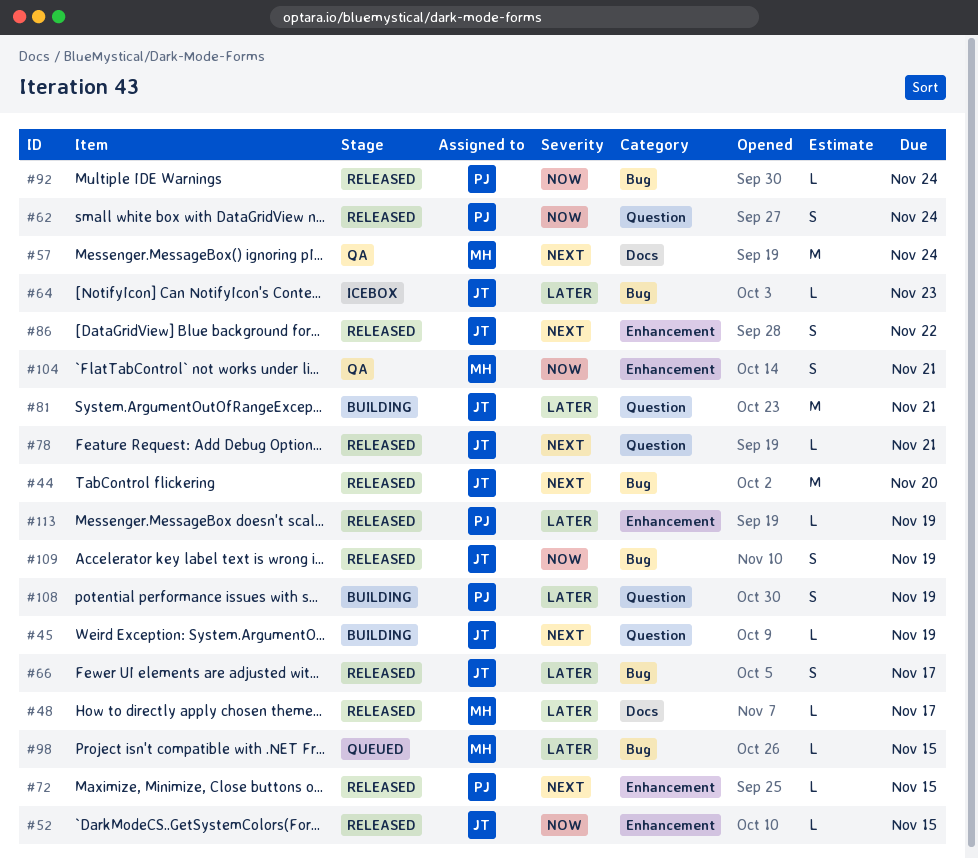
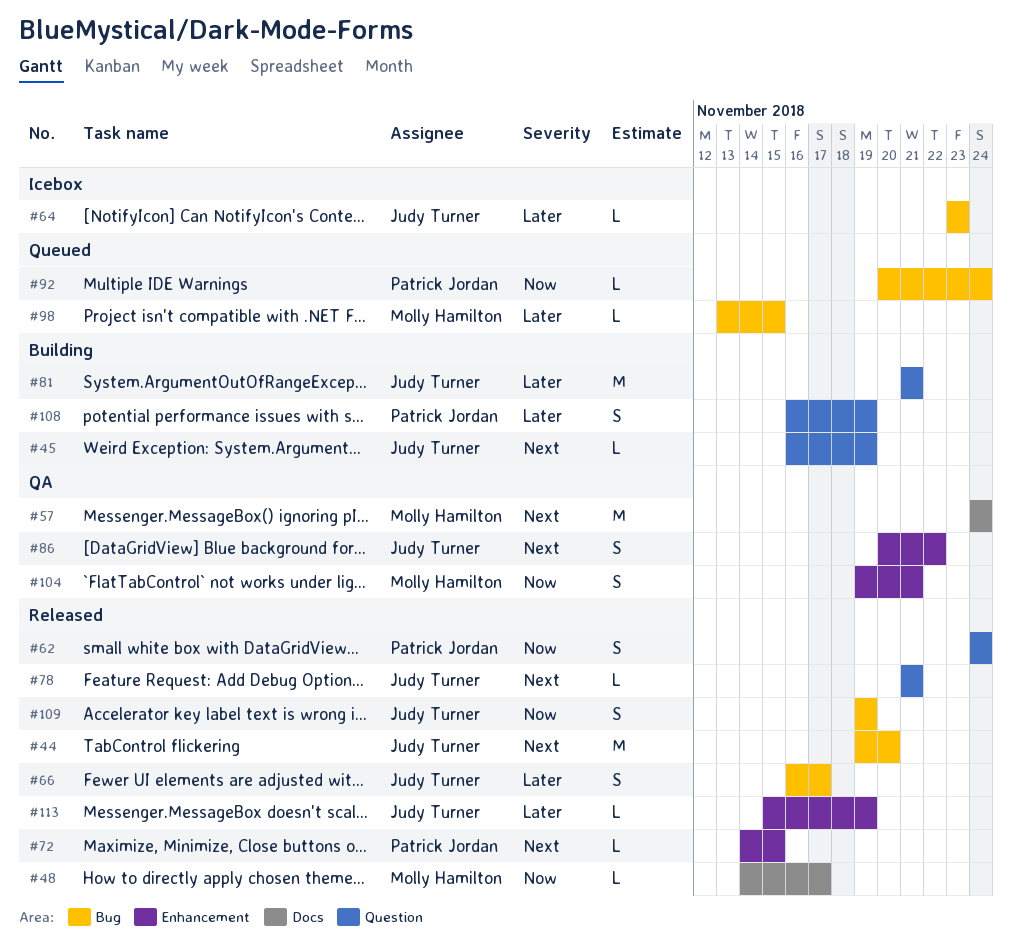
#48, priority: Later -> Now
#52: present -> none
#86, status: Released -> QA
#92, status: Released -> Queued
#113, owner: Patrick Jordan -> Judy Turner

